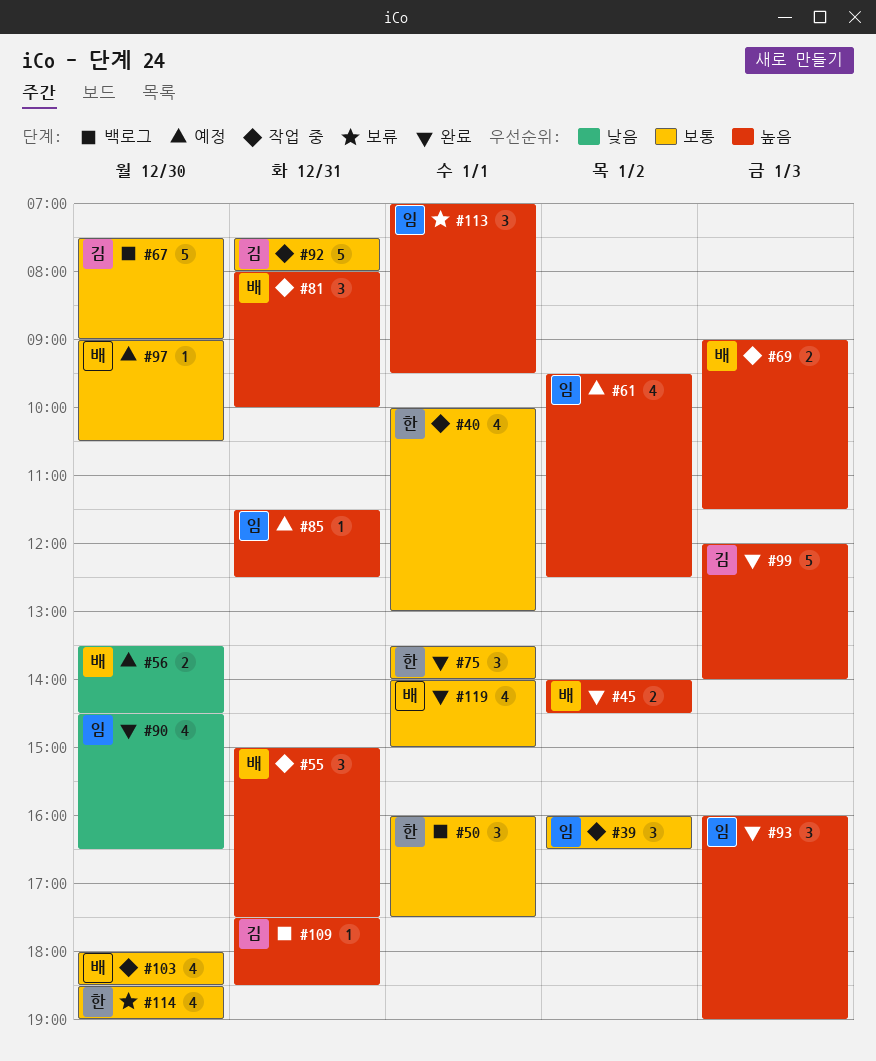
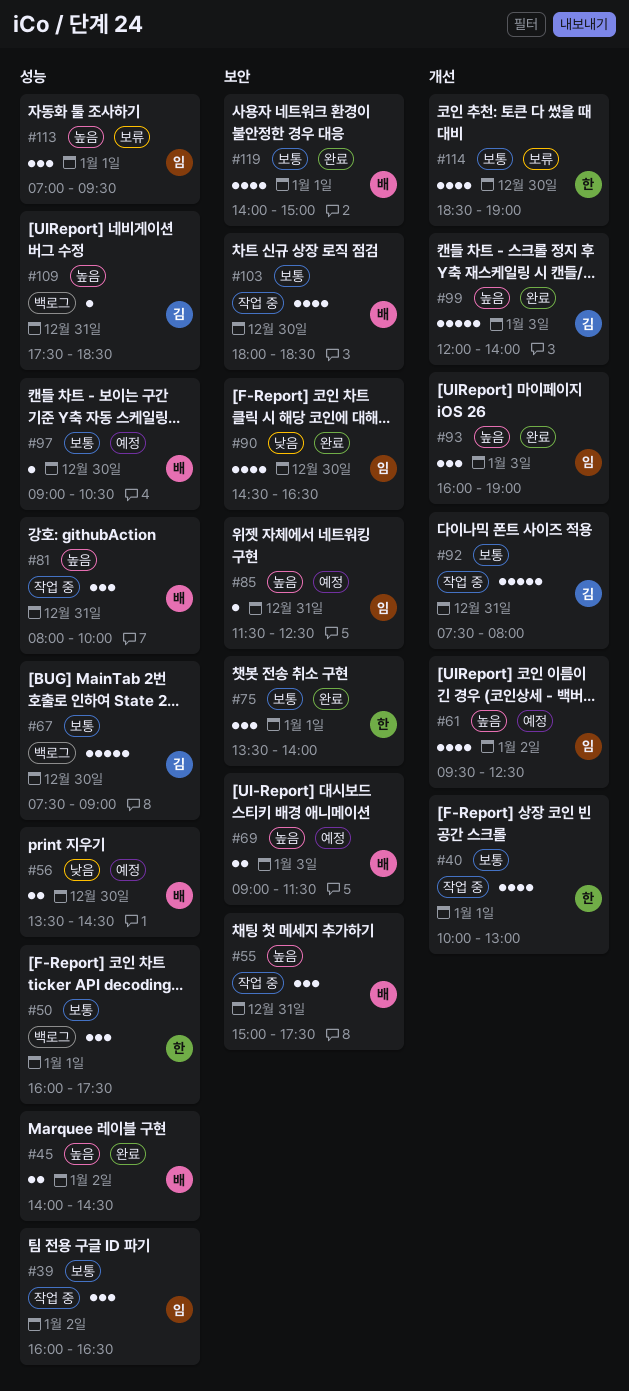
#69, status: 작업 중 -> 예정

